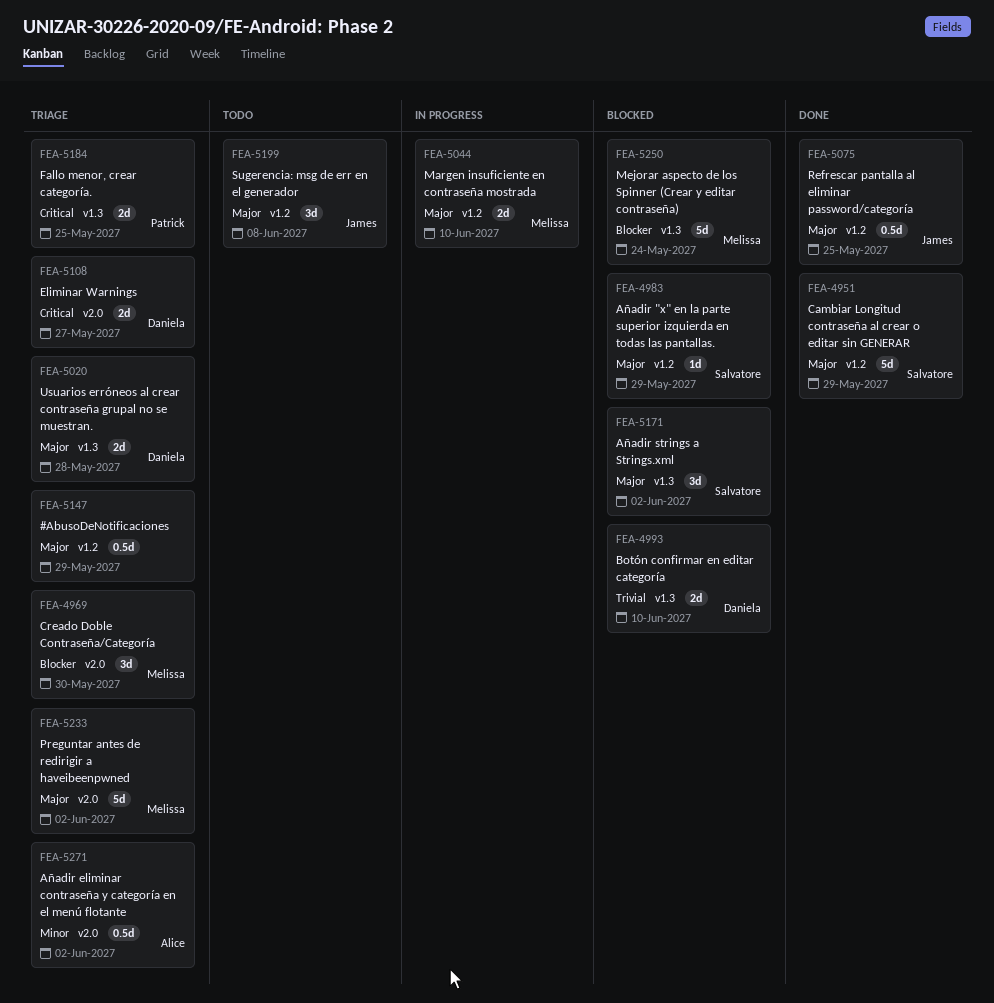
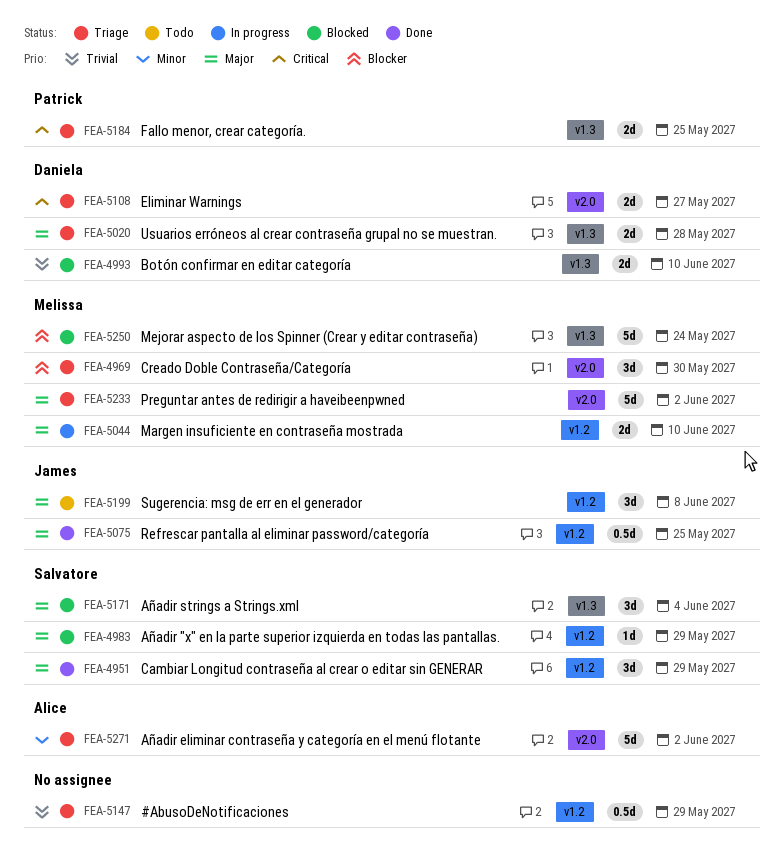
FEA-4951, estimate: 5d -> 3d
FEA-5147, priority: Major -> Trivial
FEA-5171, due: Jun 2 -> Jun 4
FEA-5271, estimate: 0.5d -> 5d

